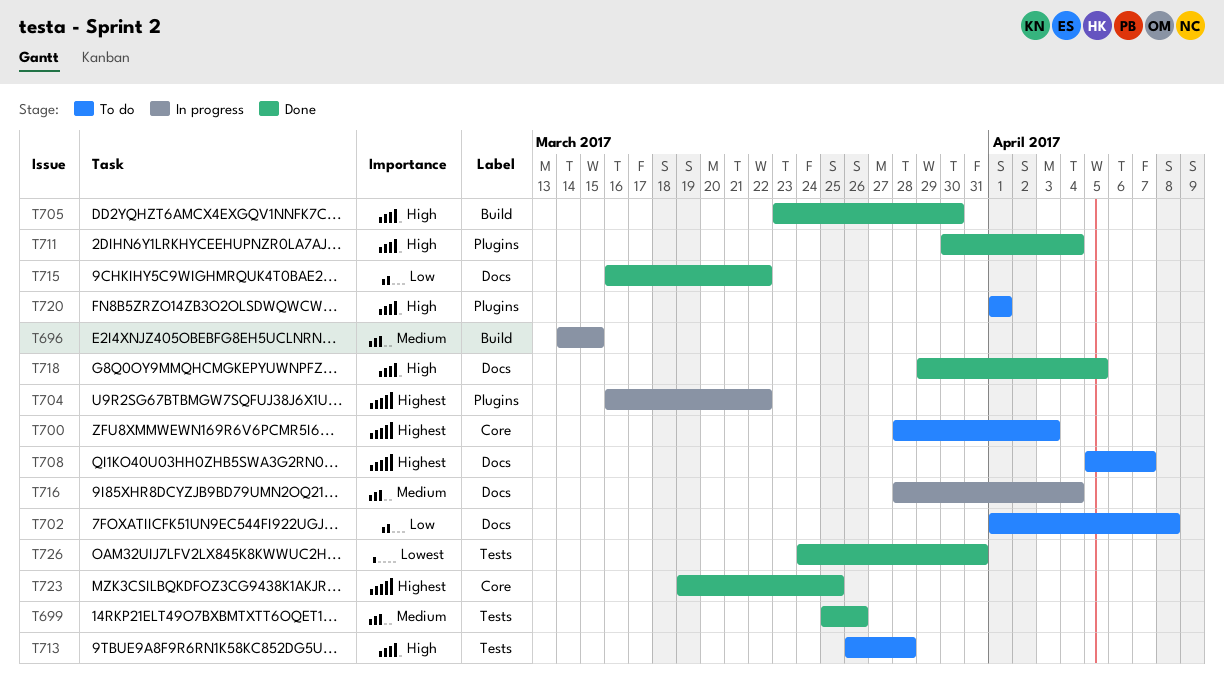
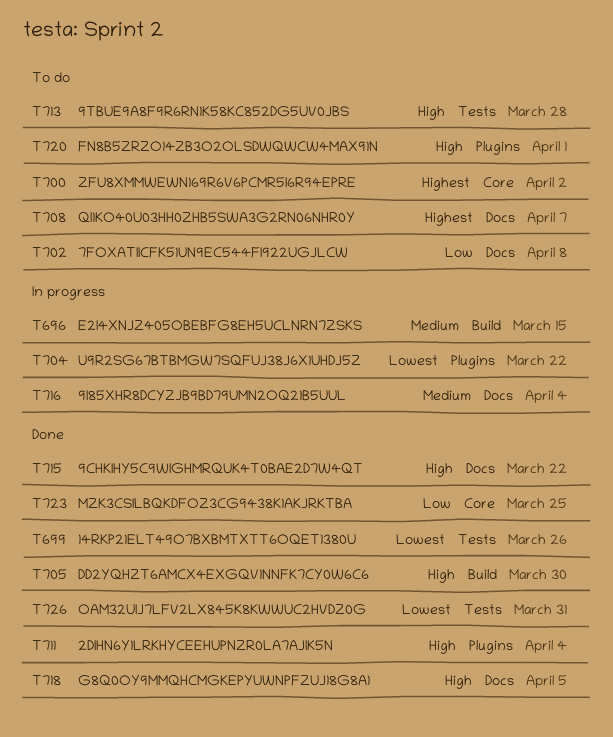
T699, priority: Medium -> Lowest
T700, due: Apr 3 -> Apr 2
T704, priority: Highest -> Lowest
T715, priority: Low -> High
T723, priority: Highest -> Low

